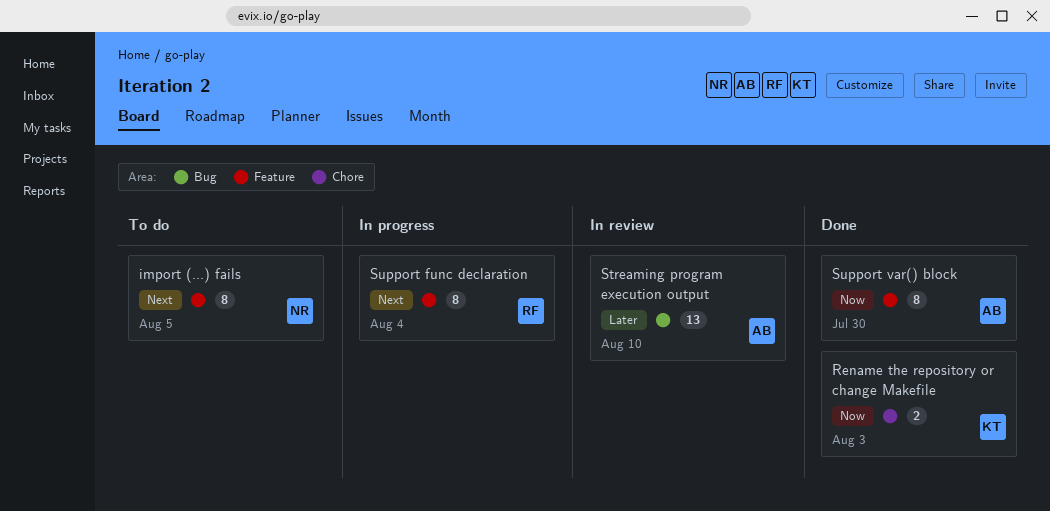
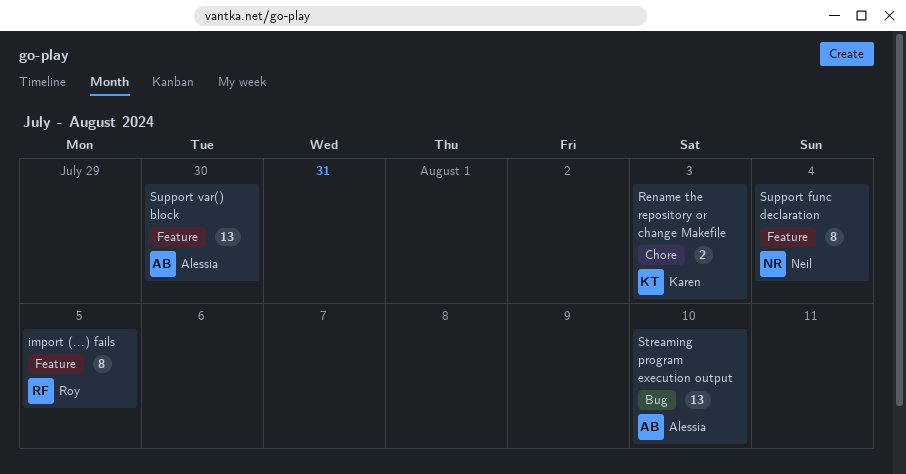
import (...) fails, owner: Neil -> Roy
Support func declaration, owner: Roy -> Neil
Support var() block, estimate: 8 -> 13

